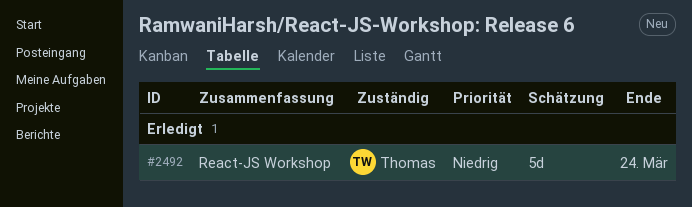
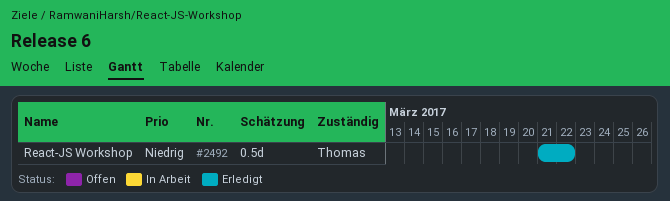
#2492, estimate: 5d -> 0.5d
#2492, due: Mar 24 -> Mar 22

